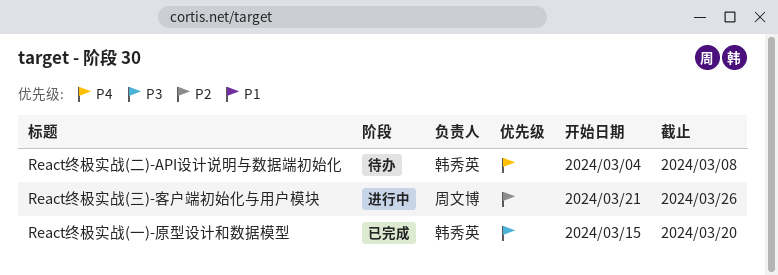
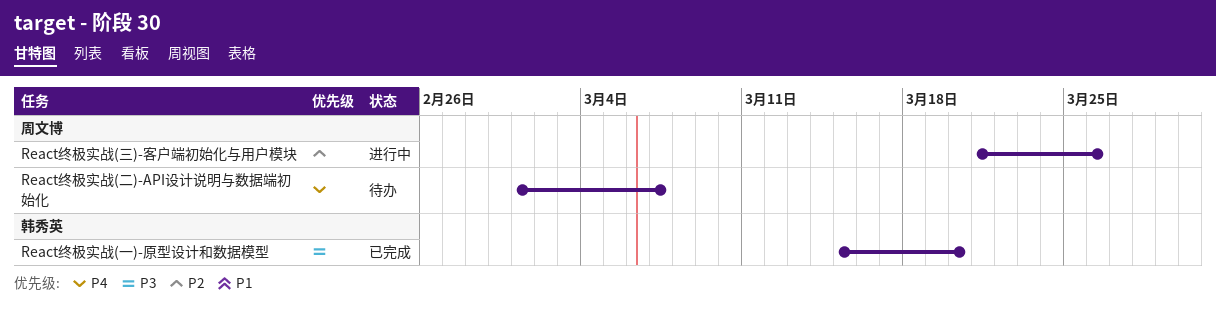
React终极实战(二)-API设计说明与数据端初始化, owner: 韩秀英 -> 周文博
React终极实战(二)-API设计说明与数据端初始化, start: Mar 4 -> Mar 1
React终极实战(二)-API设计说明与数据端初始化, due: Mar 8 -> Mar 7

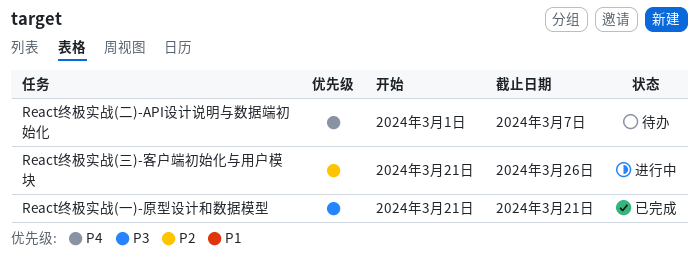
React终极实战(一)-原型设计和数据模型, start: Mar 15 -> Mar 21
React终极实战(一)-原型设计和数据模型, due: Mar 20 -> Mar 21

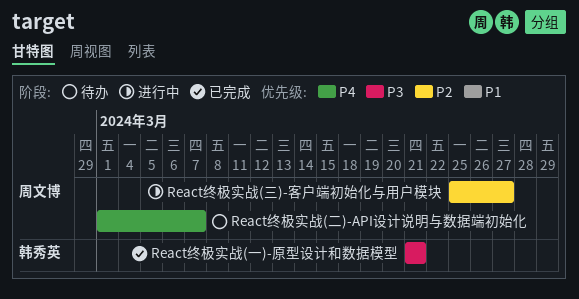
React终极实战(三)-客户端初始化与用户模块, start: Mar 21 -> Mar 25
React终极实战(三)-客户端初始化与用户模块, due: Mar 26 -> Mar 27

